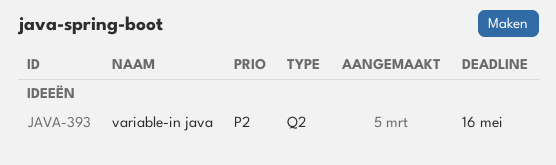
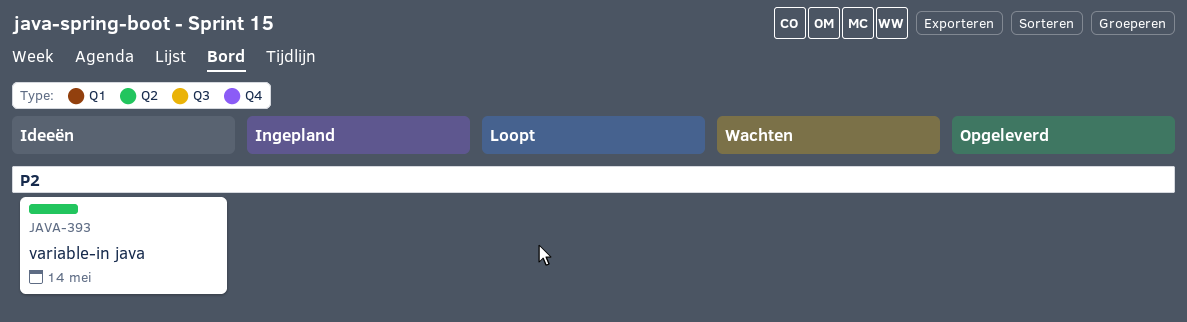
JAVA-393, due: May 16 -> May 14

